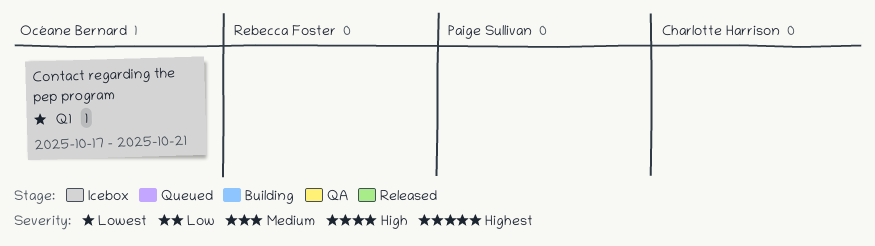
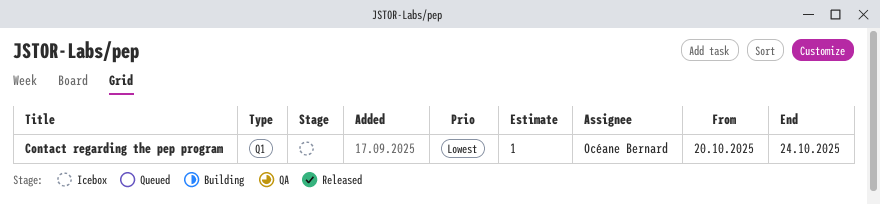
Contact regarding the pep program, start: Oct 17 -> Oct 20
Contact regarding the pep program, due: Oct 21 -> Oct 24

